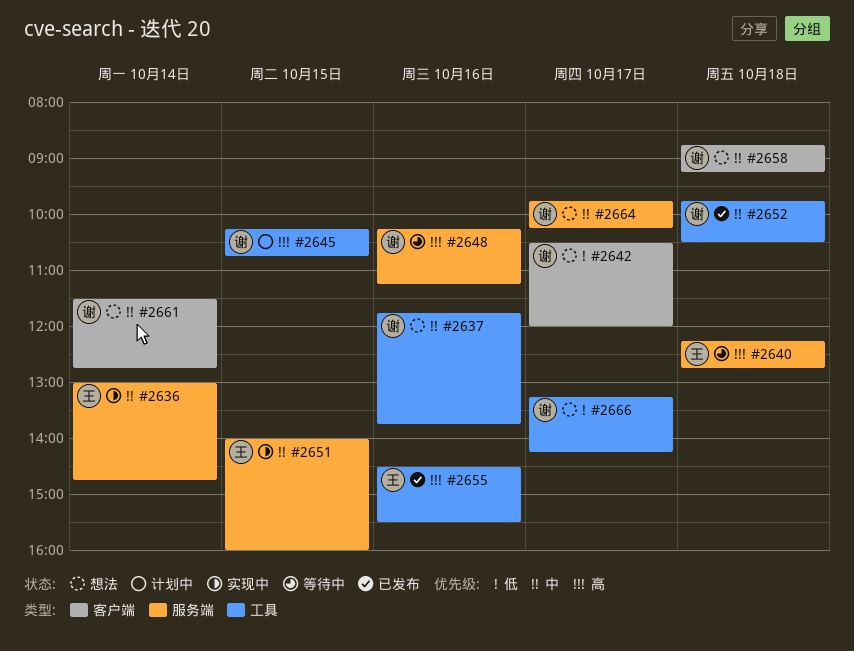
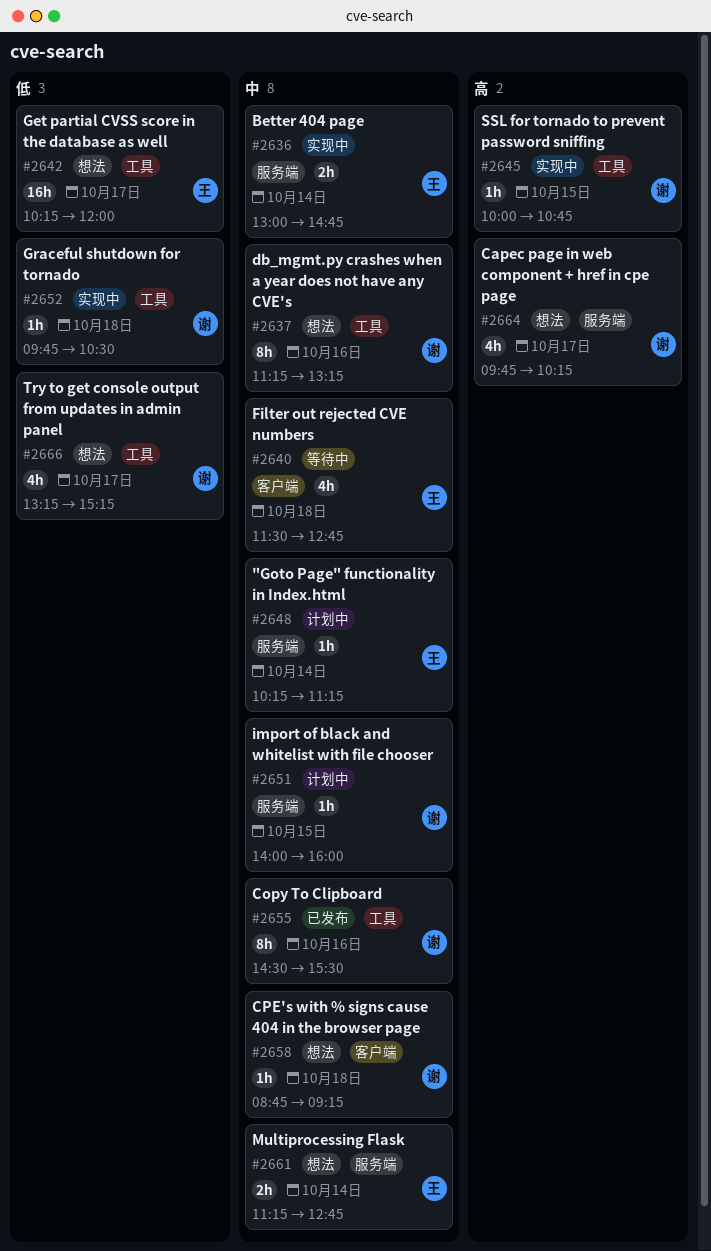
#2637, begins: 11:45 -> 11:15
#2637, ends: 13:45 -> 13:15
#2640, priority: 高 -> 中
#2640, label: 服务端 -> 客户端
#2640, begins: 12:15 -> 11:30
#2642, owner: 谢 -> 王
#2642, label: 客户端 -> 工具
#2642, begins: 10:30 -> 10:15
#2645, status: 计划中 -> 实现中
#2645, begins: 10:15 -> 10:00
#2648, status: 等待中 -> 计划中
#2648, owner: 谢 -> 王
#2648, priority: 高 -> 中
#2648, day: Oct 16 -> Oct 14
#2651, status: 实现中 -> 计划中
#2651, owner: 王 -> 谢
#2652, status: 已发布 -> 实现中
#2652, priority: 中 -> 低
#2655, owner: 王 -> 谢
#2655, priority: 高 -> 中
#2661, owner: 谢 -> 王
#2661, label: 客户端 -> 服务端
#2661, begins: 11:30 -> 11:15
#2664, priority: 中 -> 高
#2666, ends: 14:15 -> 15:15

